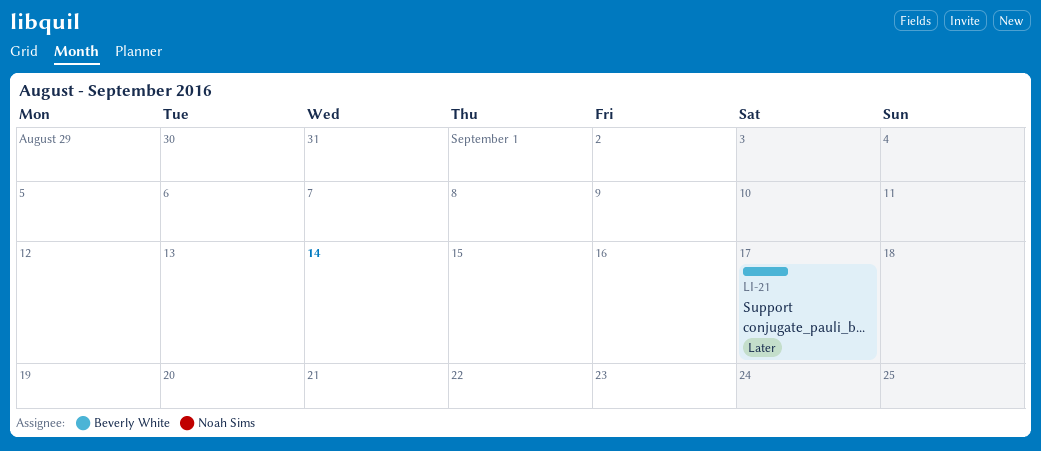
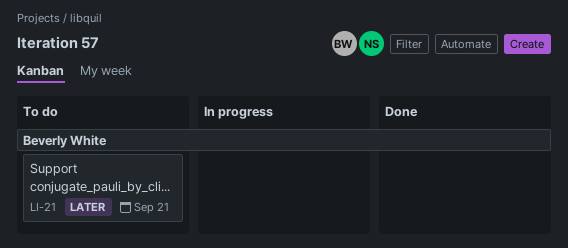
LI-21, due: Sep 17 -> Sep 21

